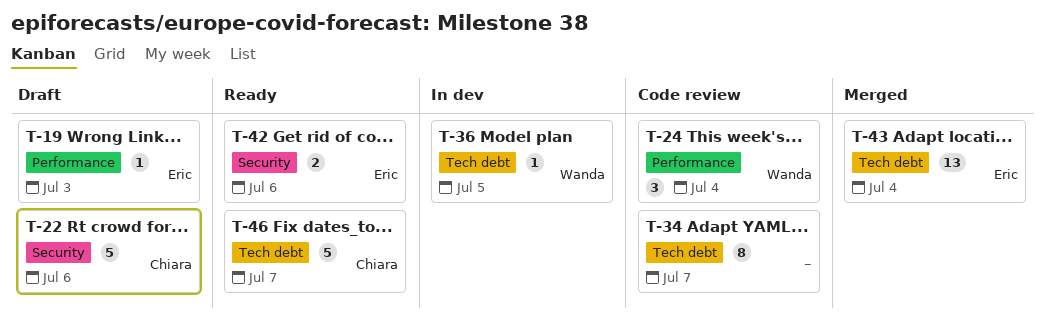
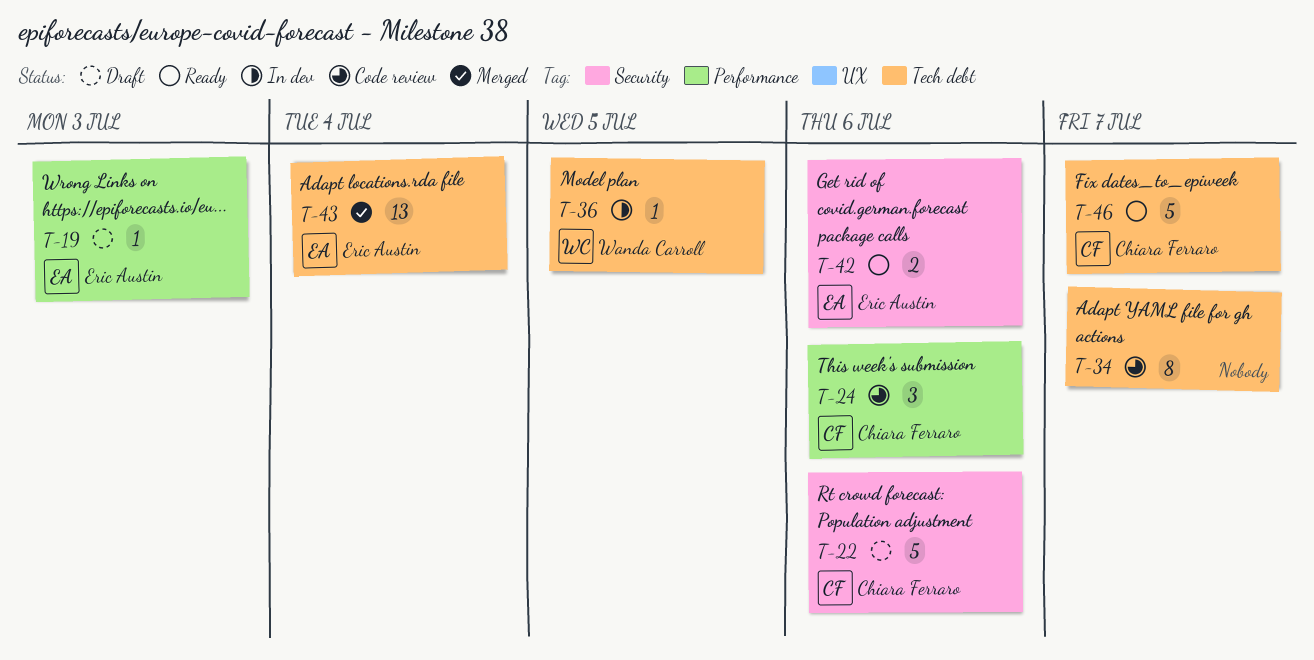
T-24, owner: Wanda Carroll -> Chiara Ferraro
T-24, due: Jul 4 -> Jul 6

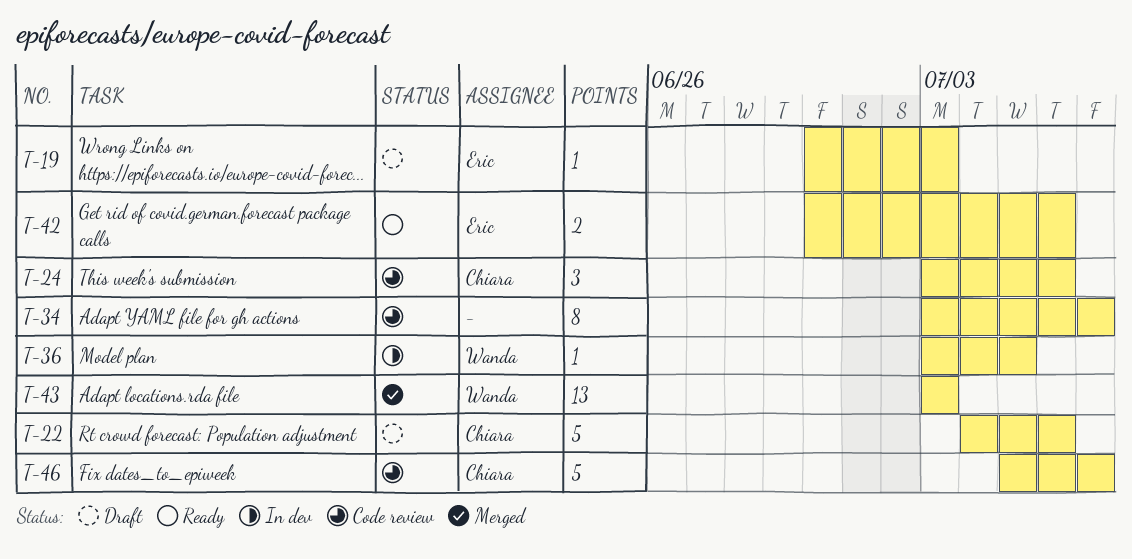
T-43, owner: Eric Austin -> Wanda Carroll
T-43, due: Jul 4 -> Jul 3
T-46, status: Ready -> Code review

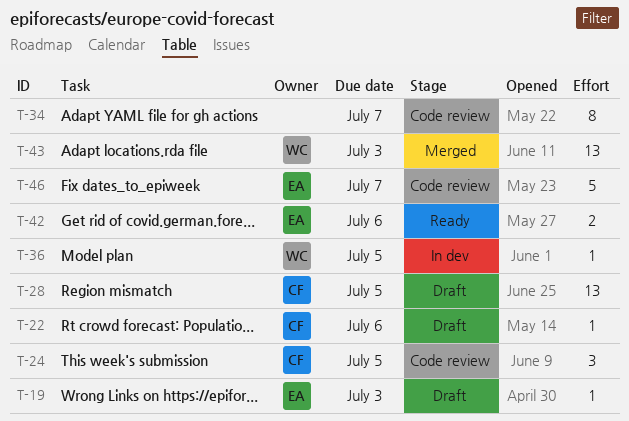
T-22, estimate: 5 -> 1
T-24, due: Jul 6 -> Jul 5
T-28: none -> present
T-46, owner: Chiara -> Eric

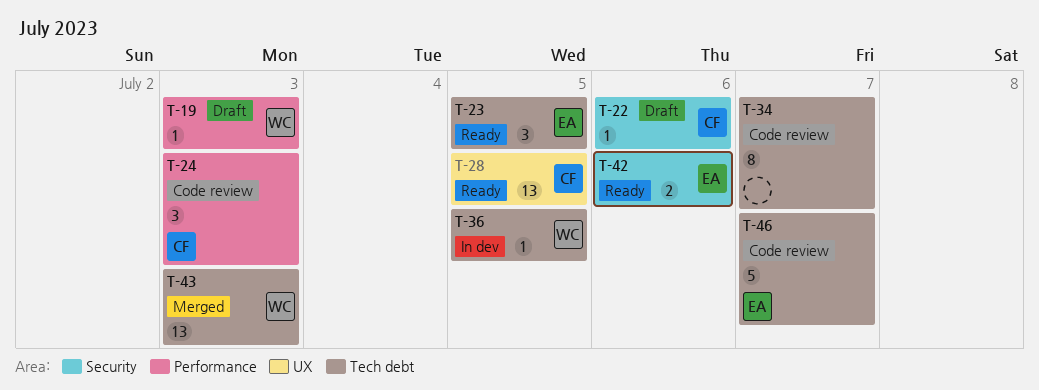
T-19, owner: EA -> WC
T-23: none -> present
T-24, due: Jul 5 -> Jul 3
T-28, status: Draft -> Ready

